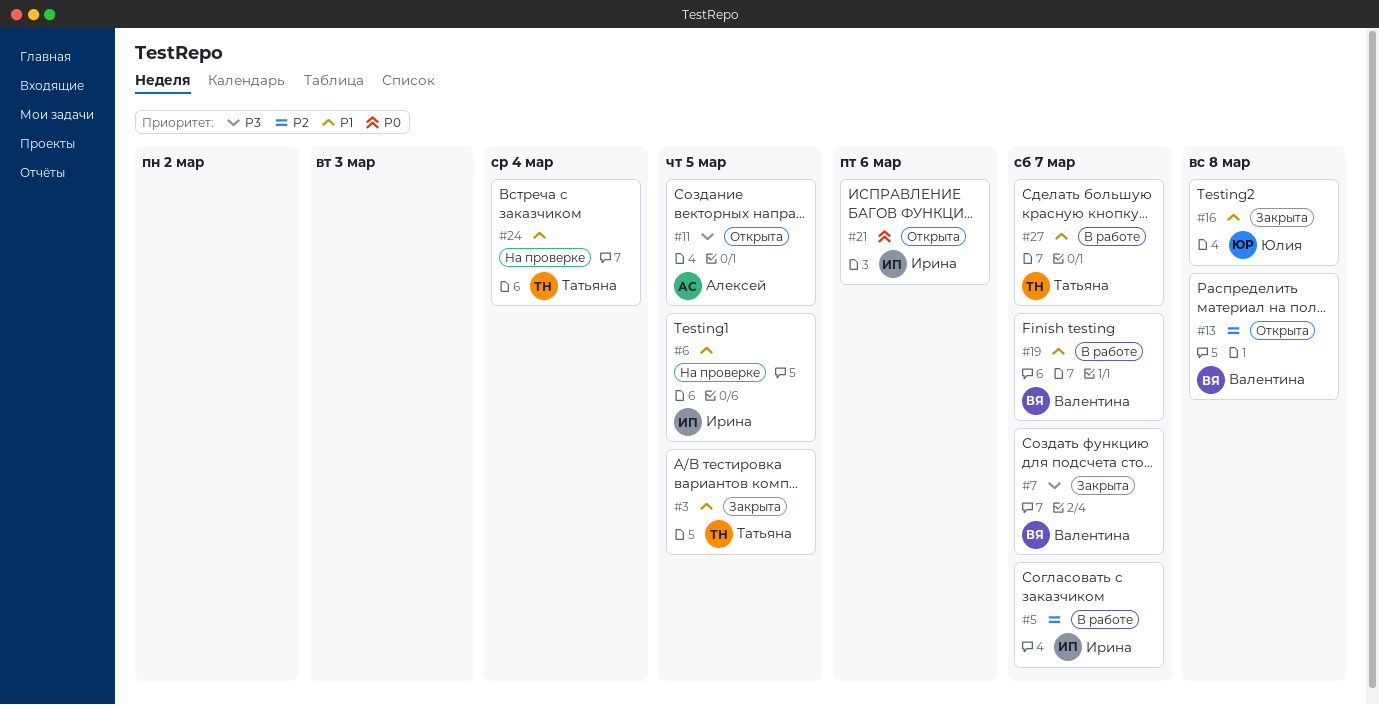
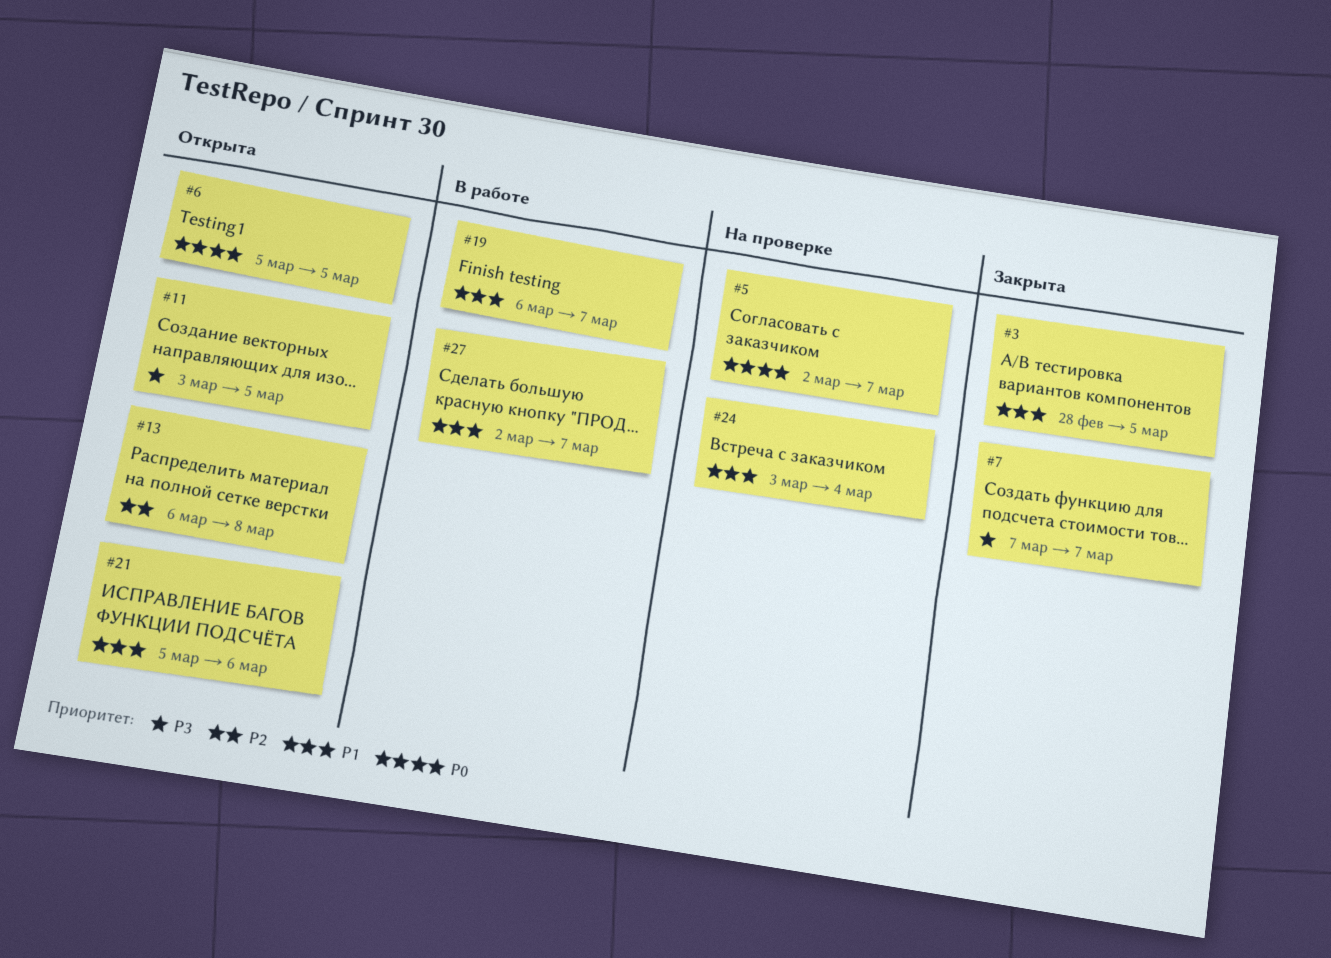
#5, status: В работе -> На проверке
#5, priority: P2 -> P0
#6, status: На проверке -> Открыта
#6, priority: P1 -> P0
#16: present -> none
#21, priority: P0 -> P1

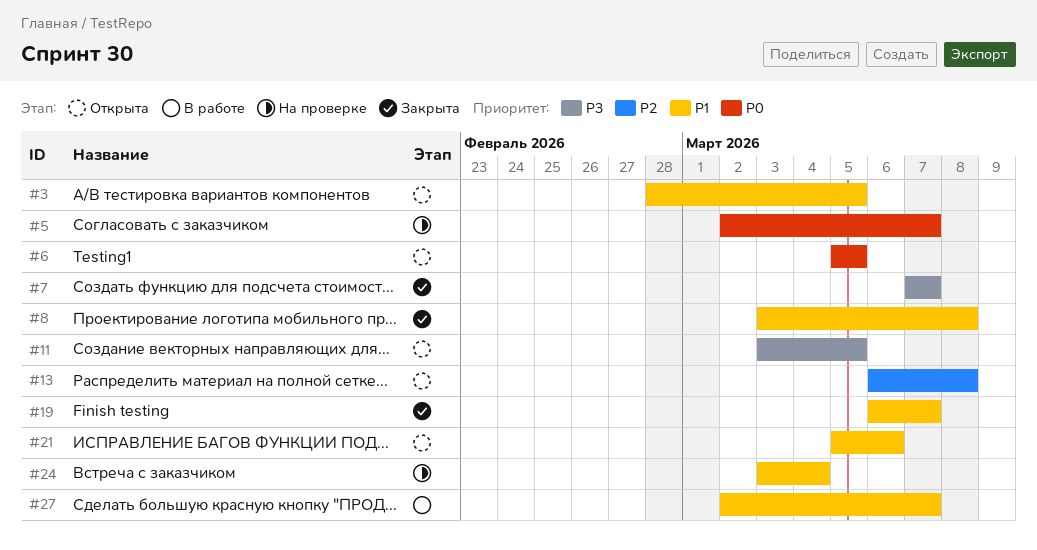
#3, status: Закрыта -> Открыта
#8: none -> present
#19, status: В работе -> Закрыта

